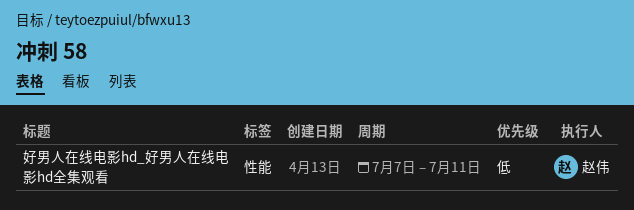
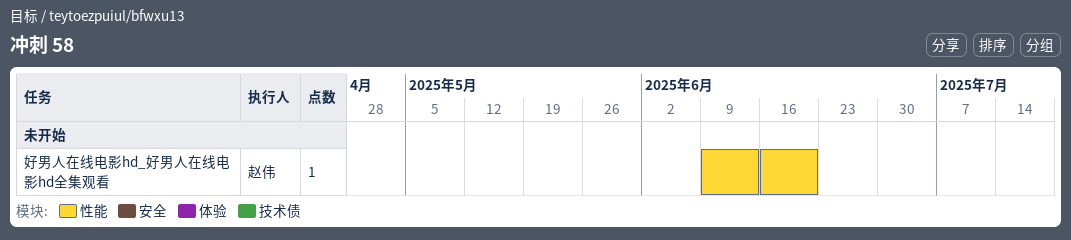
好男人在线电影hd_好男人在线电影hd全集观看, start: Jul 7 -> Jun 9
好男人在线电影hd_好男人在线电影hd全集观看, due: Jul 11 -> Jun 20

